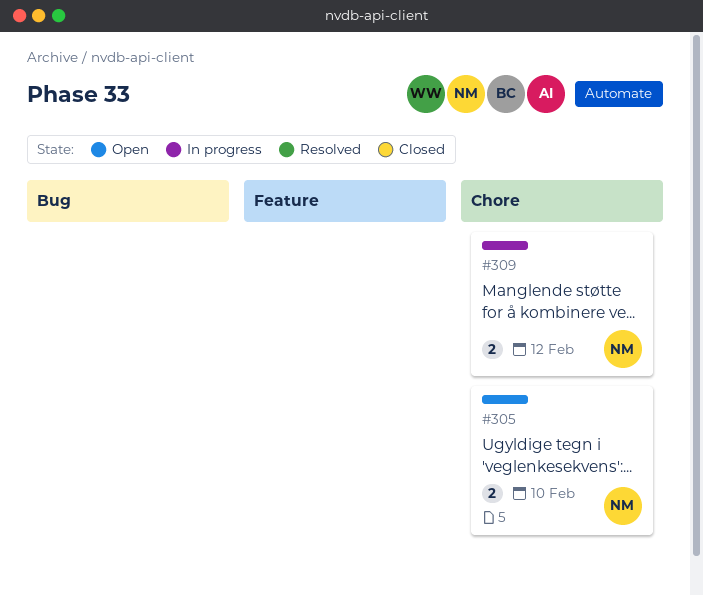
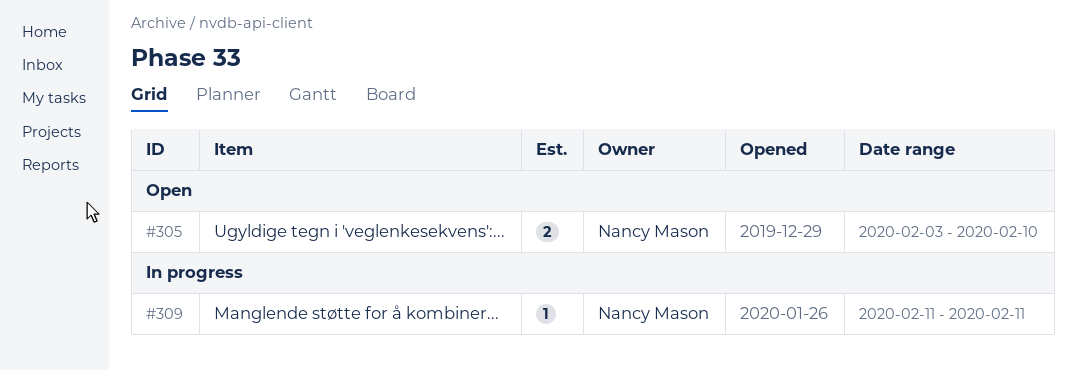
#309, estimate: 2 -> 1
#309, due: Feb 12 -> Feb 11

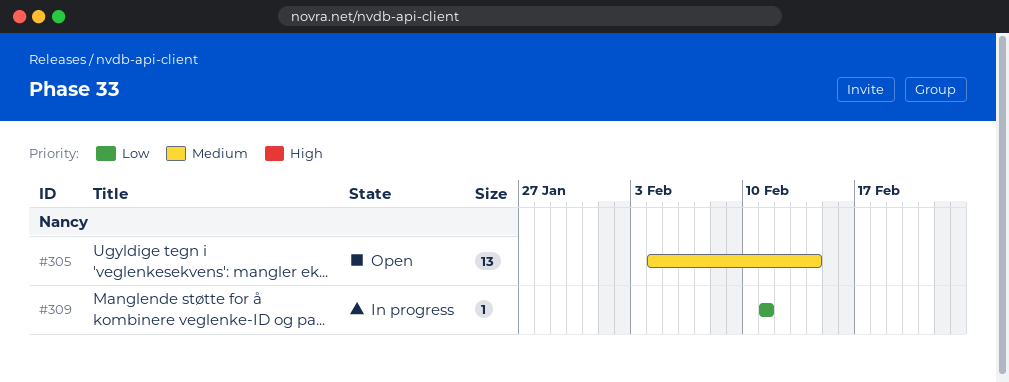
#305, estimate: 2 -> 13
#305, start: Feb 3 -> Feb 4
#305, due: Feb 10 -> Feb 14

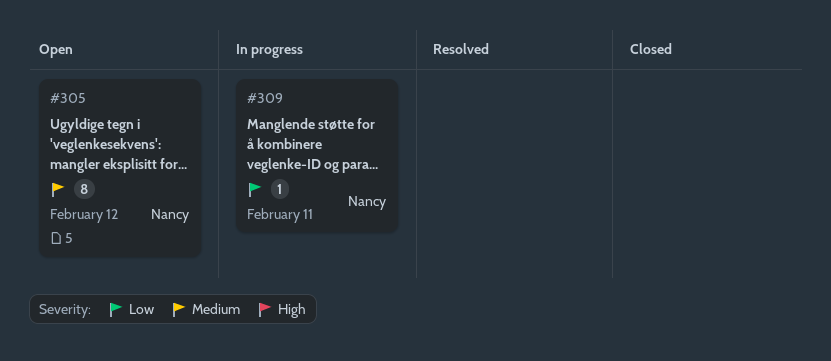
#305, estimate: 13 -> 8
#305, due: Feb 14 -> Feb 12

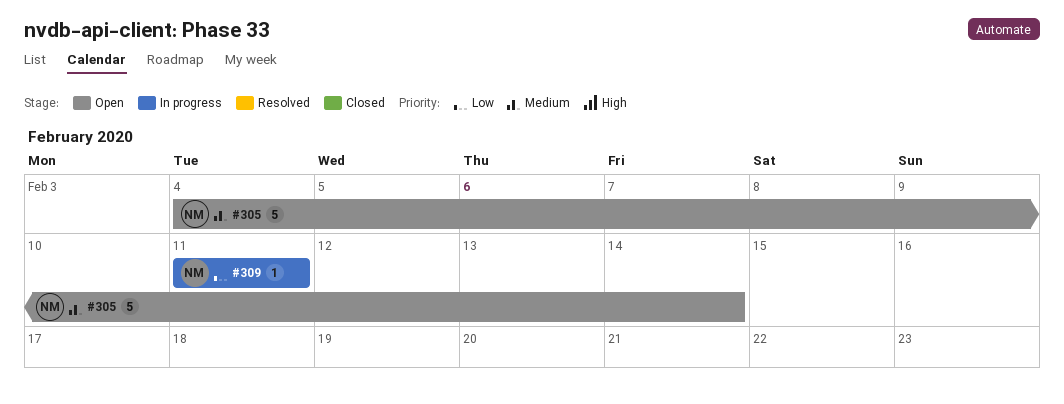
#305, estimate: 8 -> 5
#305, due: Feb 12 -> Feb 14

